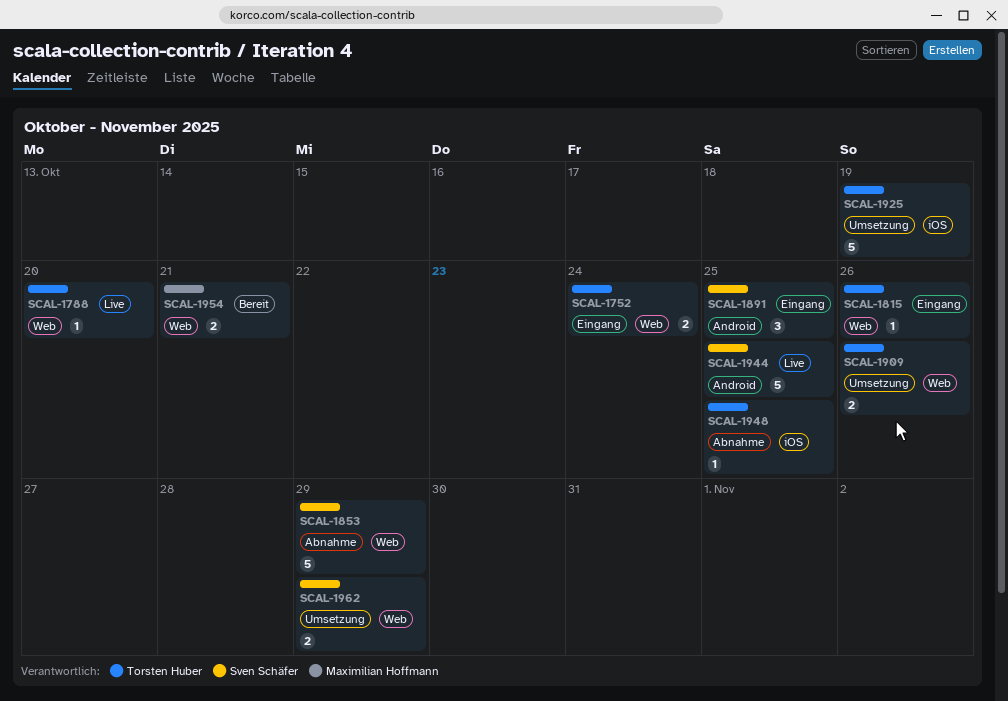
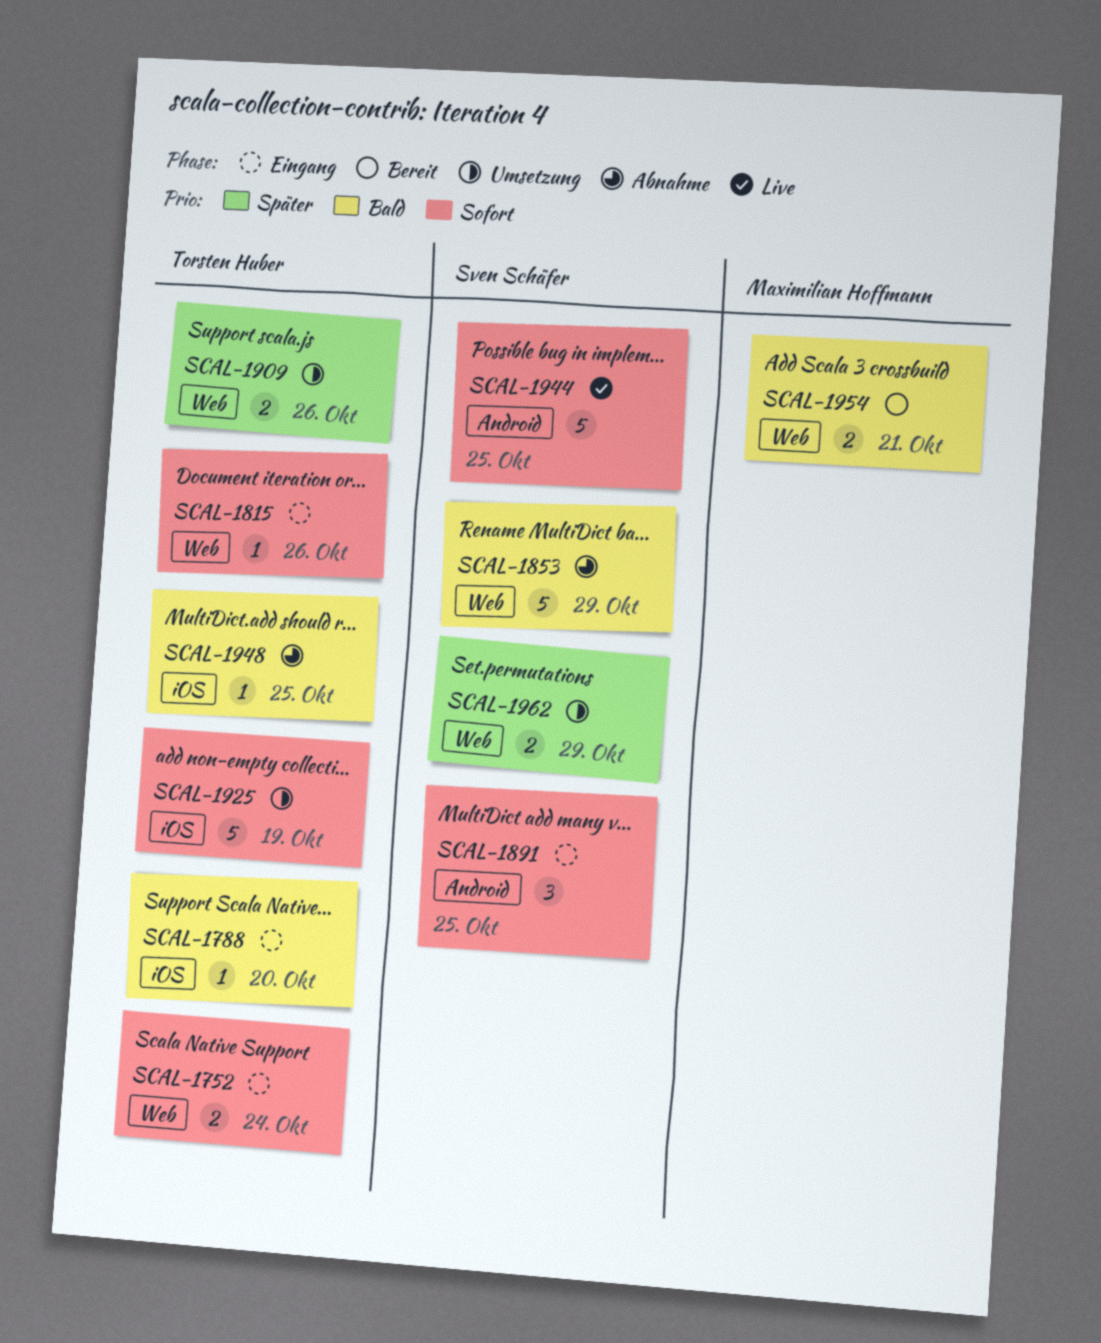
SCAL-1788, status: Live -> Eingang
SCAL-1788, label: Web -> iOS

